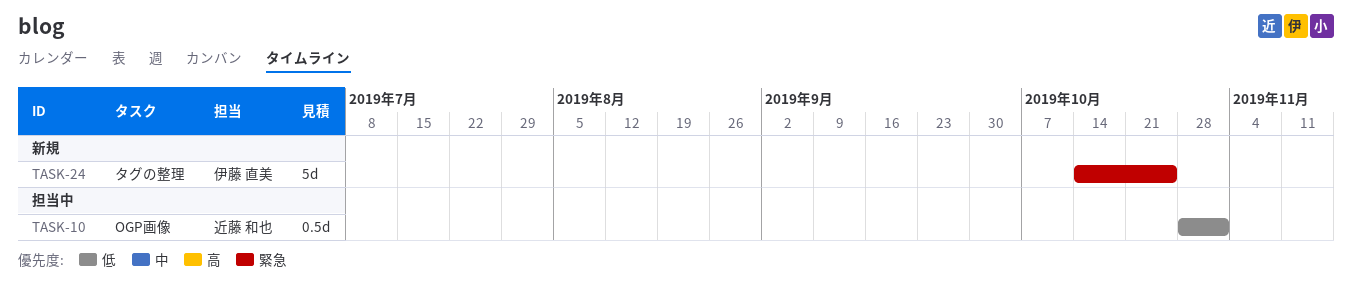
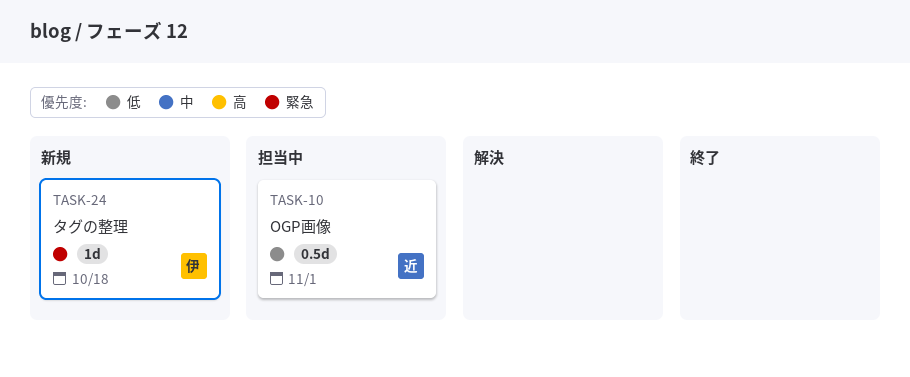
TASK-24, estimate: 5d -> 1d
TASK-24, due: Oct 25 -> Oct 18

